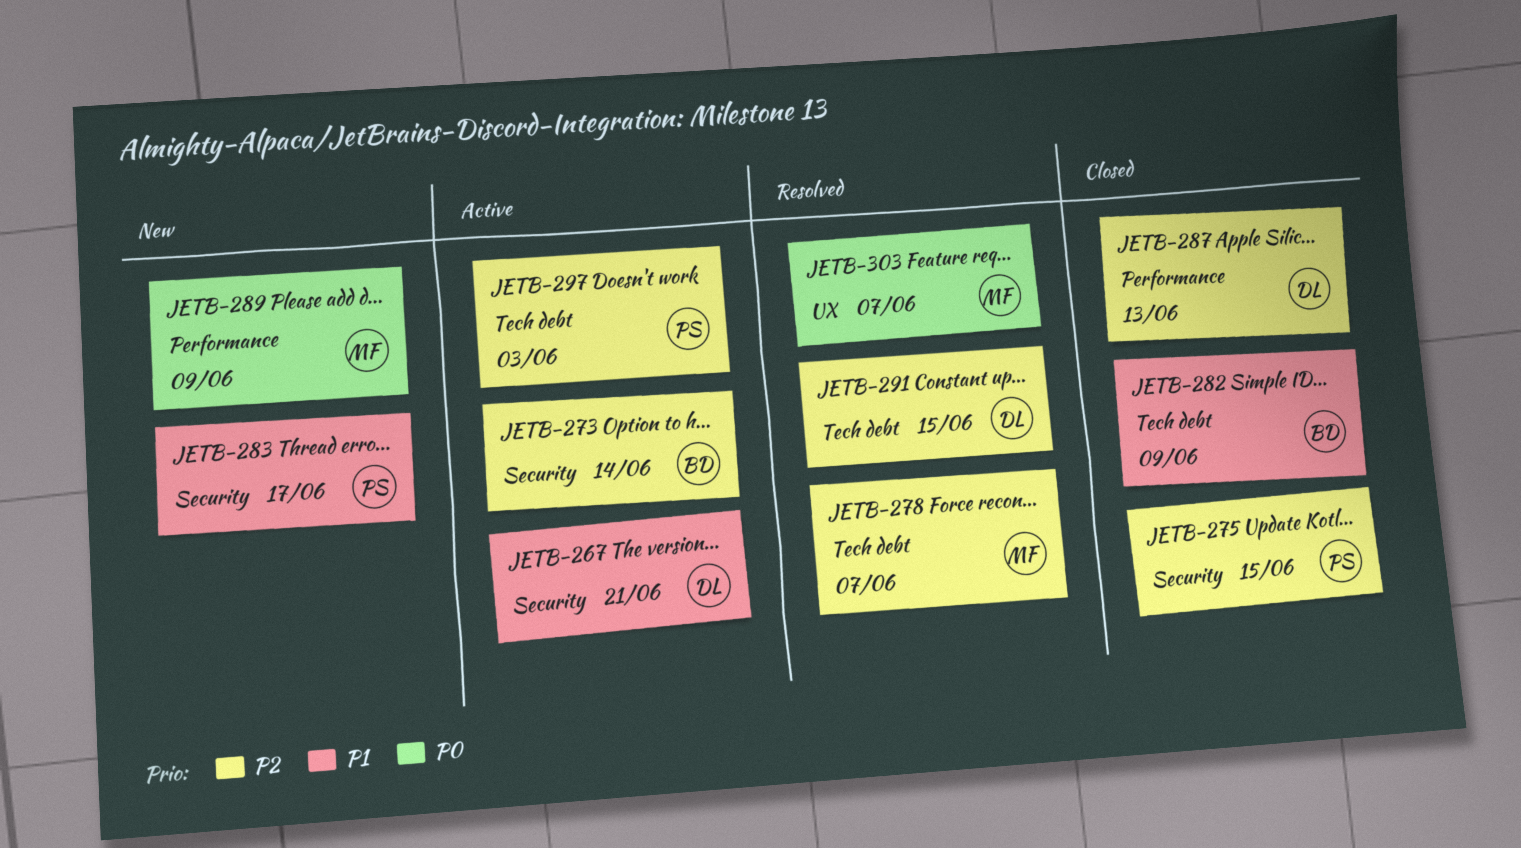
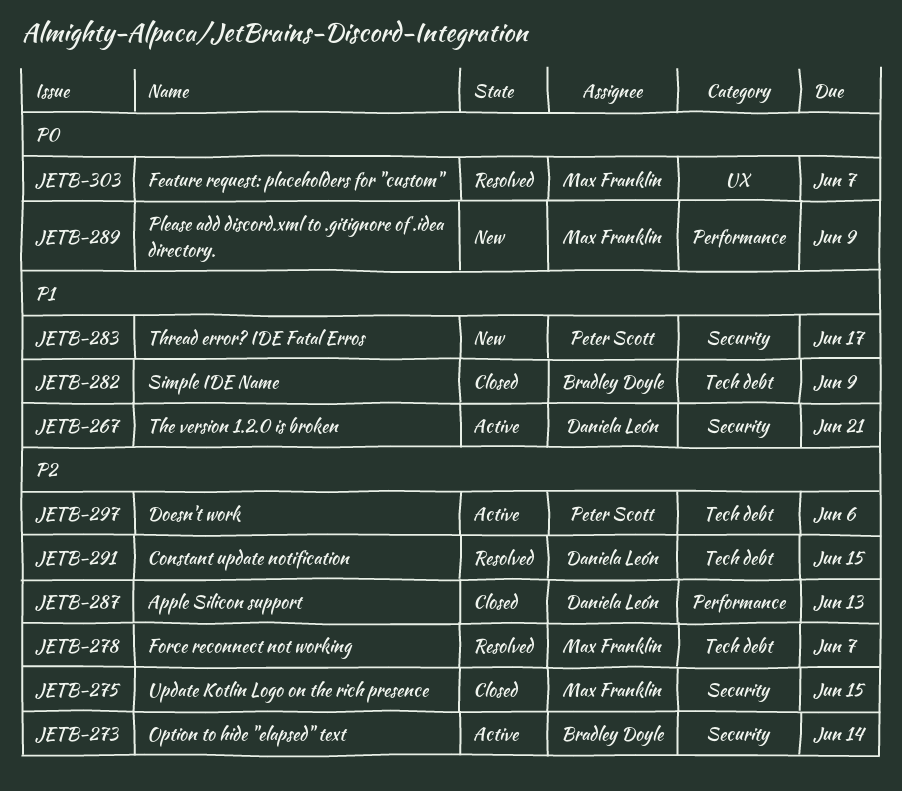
JETB-275, owner: Peter Scott -> Max Franklin
JETB-297, due: Jun 3 -> Jun 6

